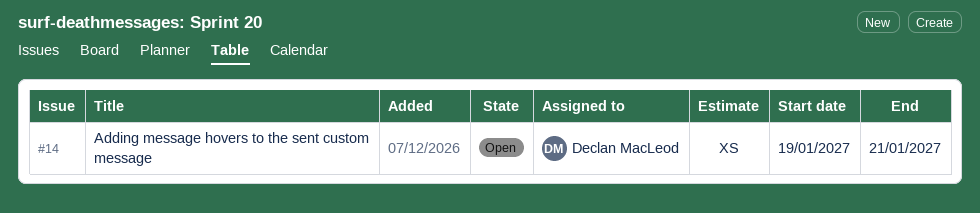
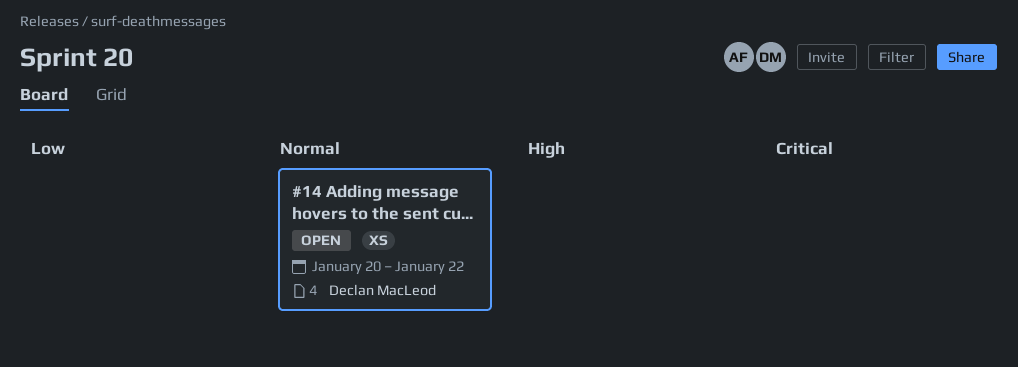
#14, start: Jan 19 -> Jan 20
#14, due: Jan 21 -> Jan 22

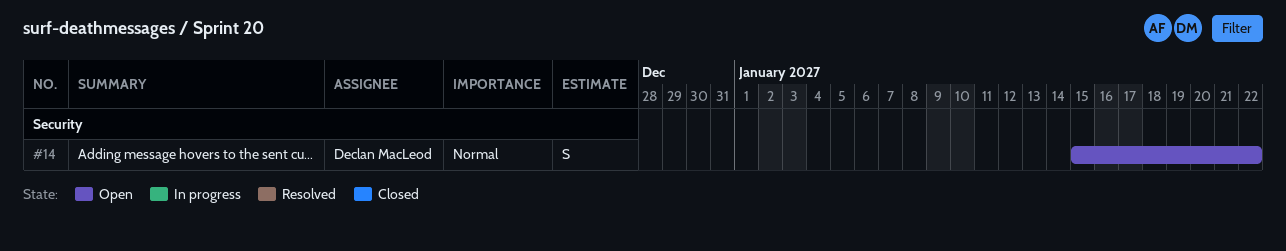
#14, estimate: XS -> S
#14, start: Jan 20 -> Jan 15

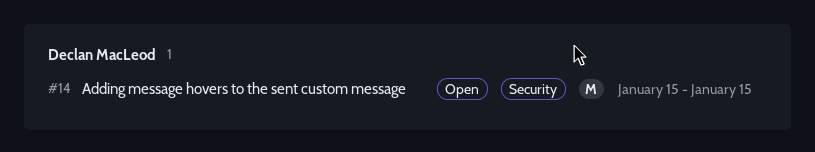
#14, estimate: S -> M
#14, due: Jan 22 -> Jan 15

